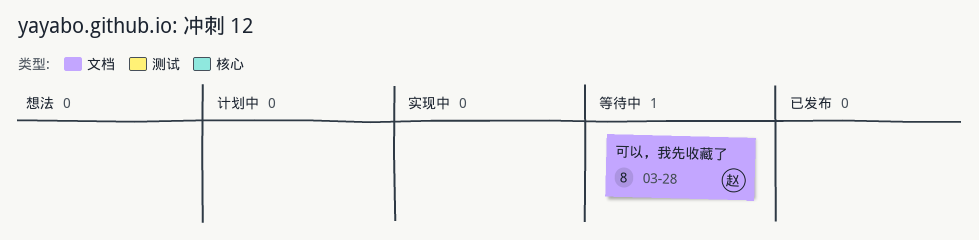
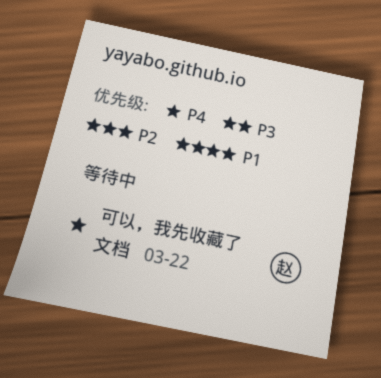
可以，我先收藏了, due: Mar 28 -> Mar 22

